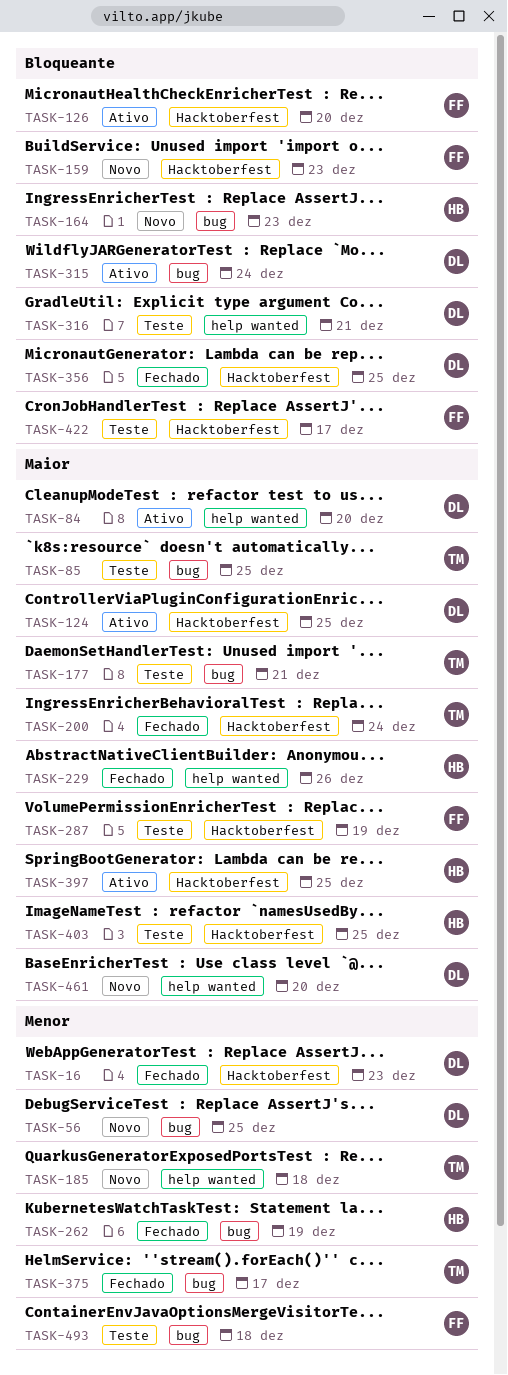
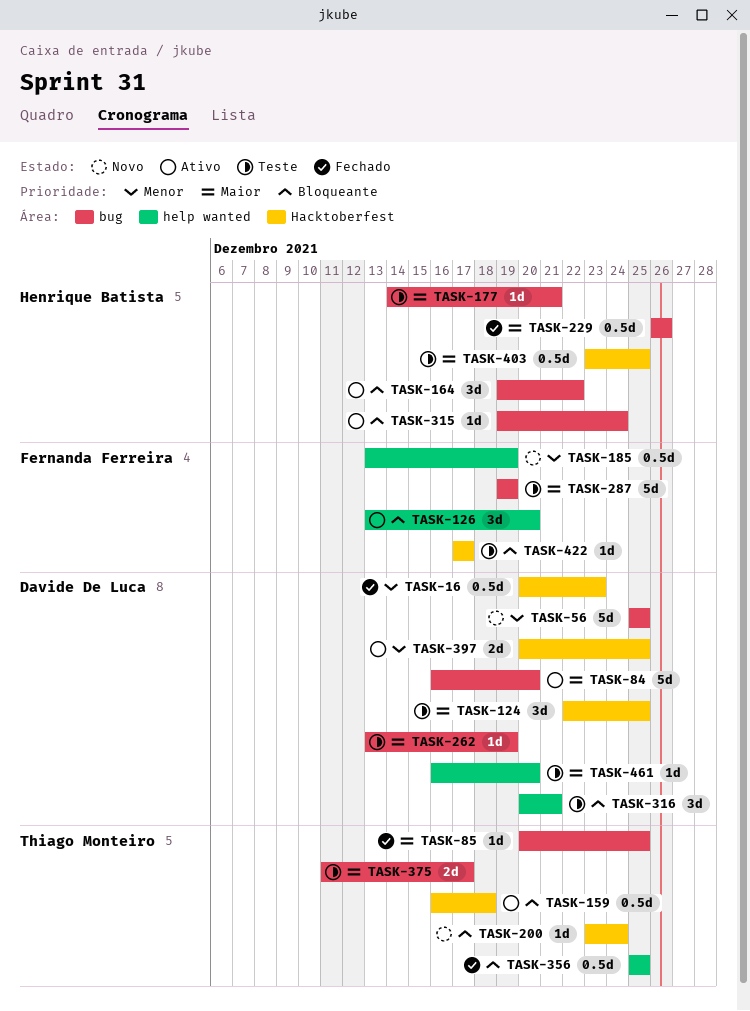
TASK-84, label: help wanted -> bug
TASK-85, status: Teste -> Fechado
TASK-124, status: Ativo -> Teste
TASK-126, label: Hacktoberfest -> help wanted
TASK-159, status: Novo -> Ativo
TASK-159, owner: Fernanda Ferreira -> Thiago Monteiro
TASK-159, due: Dec 23 -> Dec 18
TASK-164, status: Novo -> Ativo
TASK-164, due: Dec 23 -> Dec 22
TASK-177, owner: Thiago Monteiro -> Henrique Batista
TASK-185, owner: Thiago Monteiro -> Fernanda Ferreira
TASK-185, due: Dec 18 -> Dec 19
TASK-200, status: Fechado -> Novo
TASK-200, priority: Maior -> Bloqueante
TASK-229, label: help wanted -> bug
TASK-262, status: Fechado -> Teste
TASK-262, owner: Henrique Batista -> Davide De Luca
TASK-262, priority: Menor -> Maior
TASK-287, label: Hacktoberfest -> bug
TASK-315, owner: Davide De Luca -> Henrique Batista
TASK-356, owner: Davide De Luca -> Thiago Monteiro
TASK-356, label: Hacktoberfest -> help wanted
TASK-375, status: Fechado -> Teste
TASK-375, priority: Menor -> Maior
TASK-397, owner: Henrique Batista -> Davide De Luca
TASK-397, priority: Maior -> Menor
TASK-461, status: Novo -> Teste
TASK-493: present -> none

